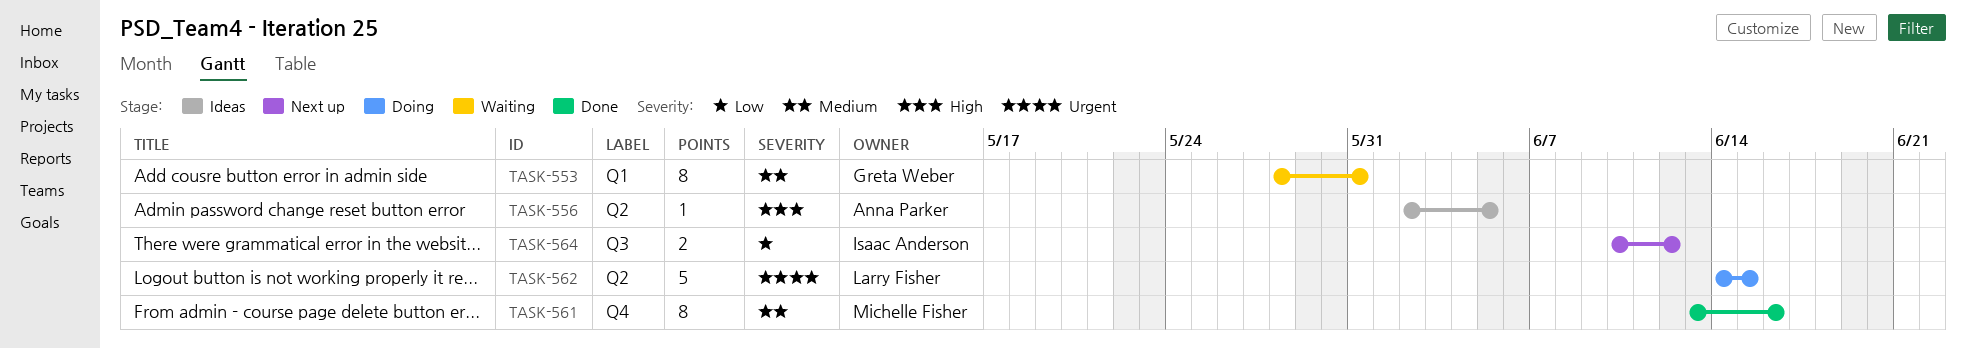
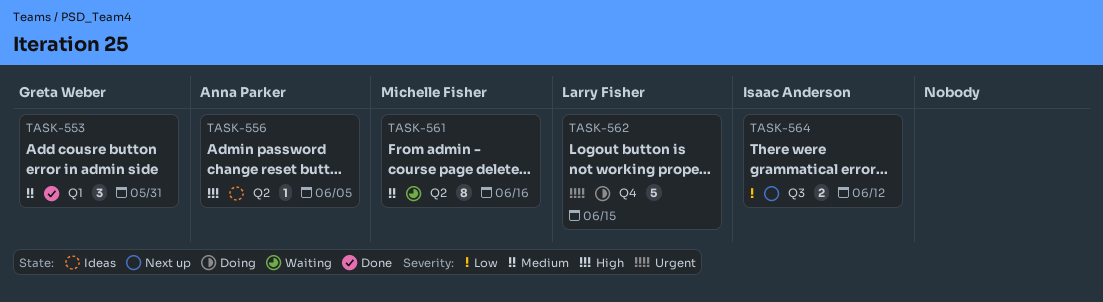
TASK-553, status: Waiting -> Done
TASK-553, estimate: 8 -> 3
TASK-561, status: Done -> Waiting
TASK-561, label: Q4 -> Q2
TASK-562, label: Q2 -> Q4

